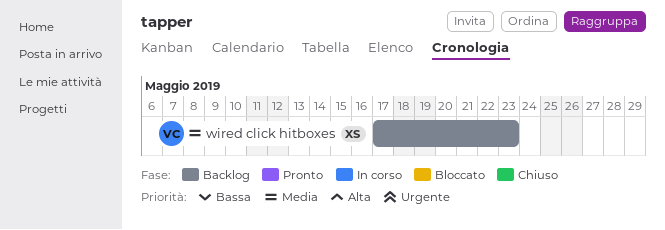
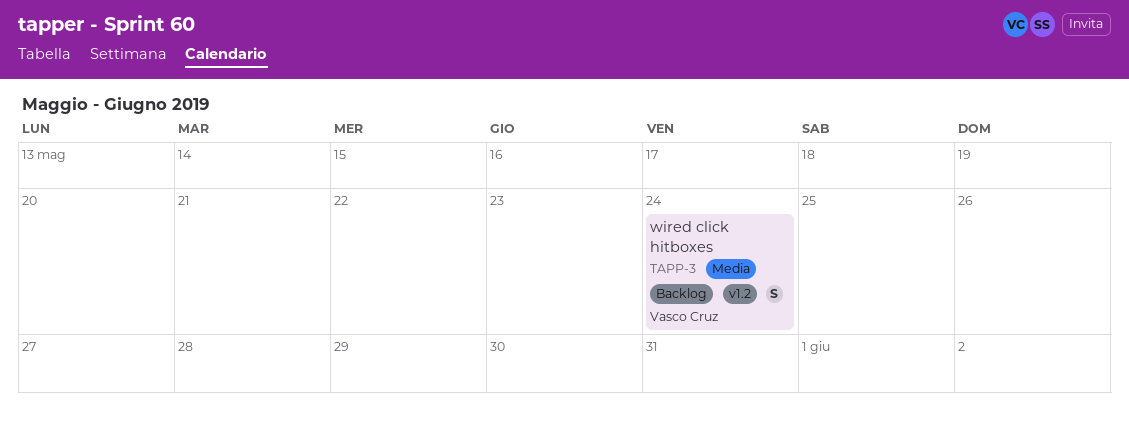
wired click hitboxes, estimate: XS -> S
wired click hitboxes, due: May 23 -> May 24

